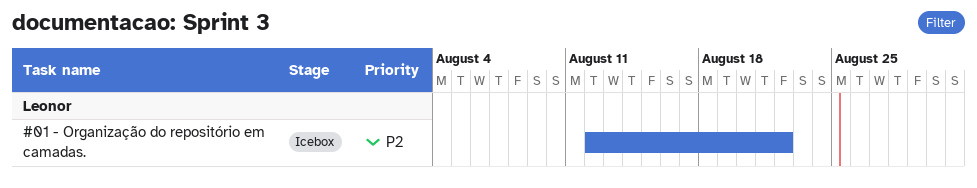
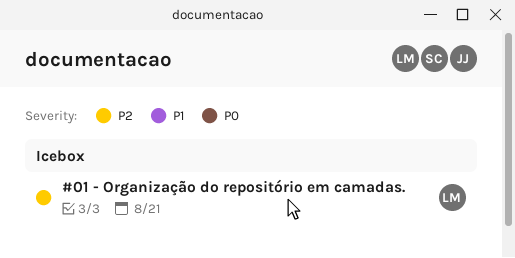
#01 - Organização do repositório em camadas., due: Aug 22 -> Aug 21

